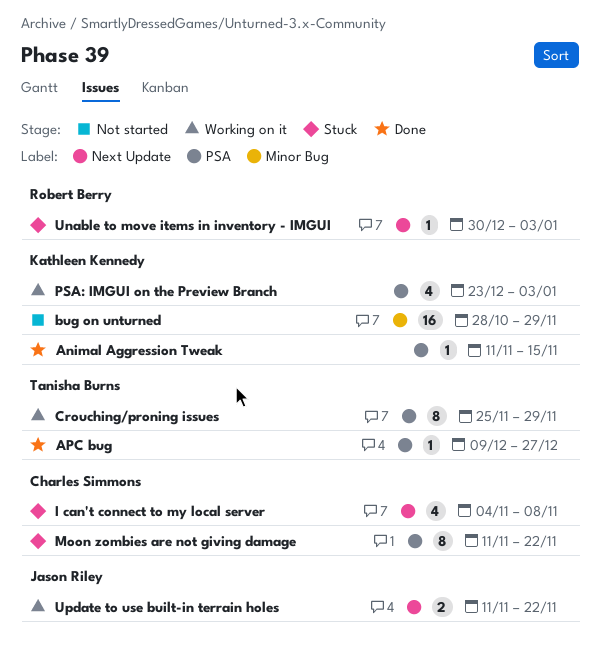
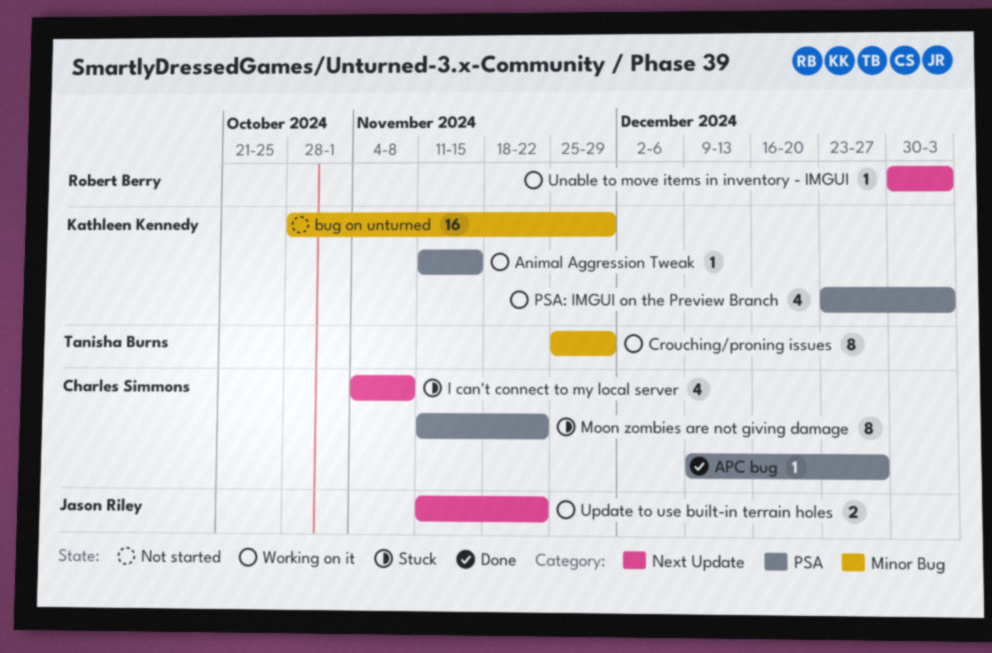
Animal Aggression Tweak, status: Done -> Working on it
APC bug, owner: Tanisha Burns -> Charles Simmons
Crouching/proning issues, label: PSA -> Minor Bug
Unable to move items in inventory - IMGUI, status: Stuck -> Working on it

